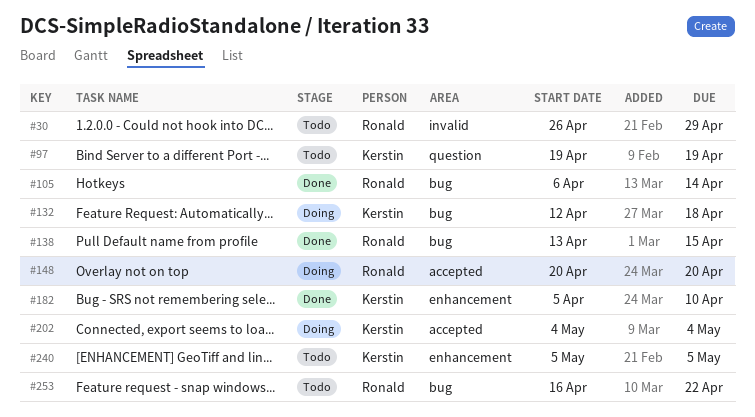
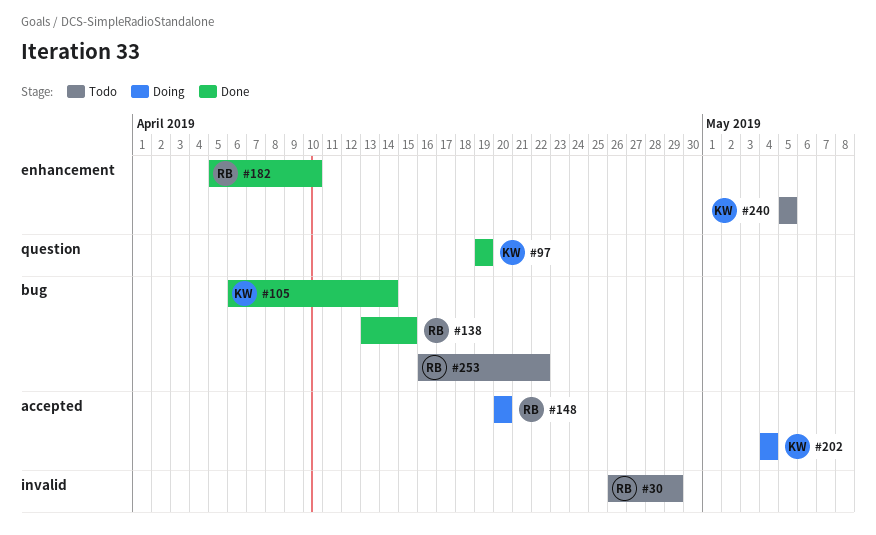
#97, status: Todo -> Done
#105, owner: Ronald -> Kerstin
#132: present -> none
#182, owner: Kerstin -> Ronald

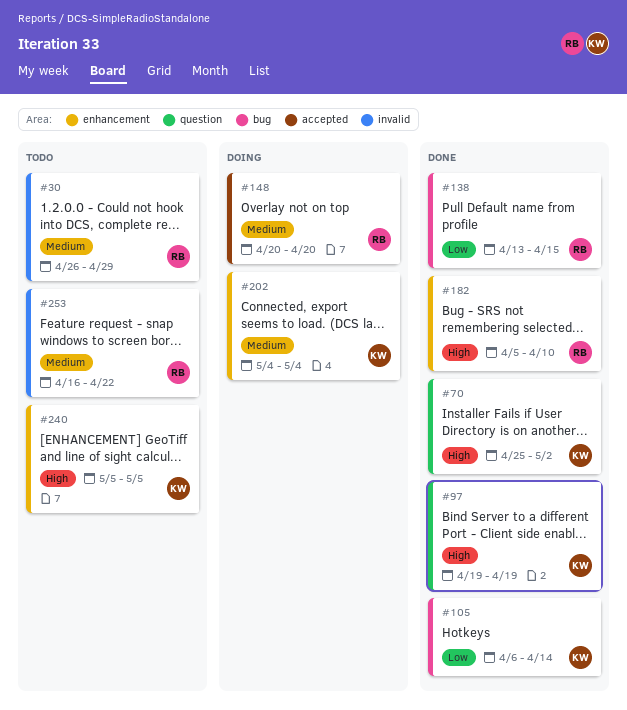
#70: none -> present
#202, label: accepted -> enhancement
#253, label: bug -> invalid

